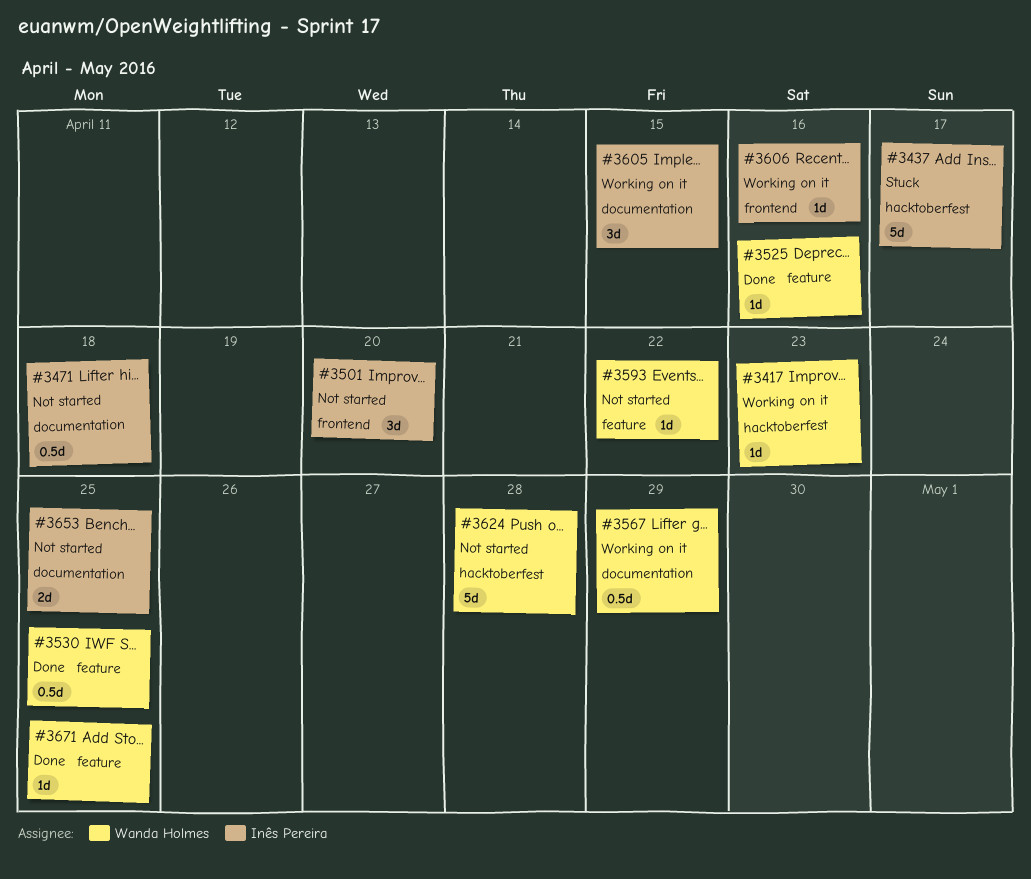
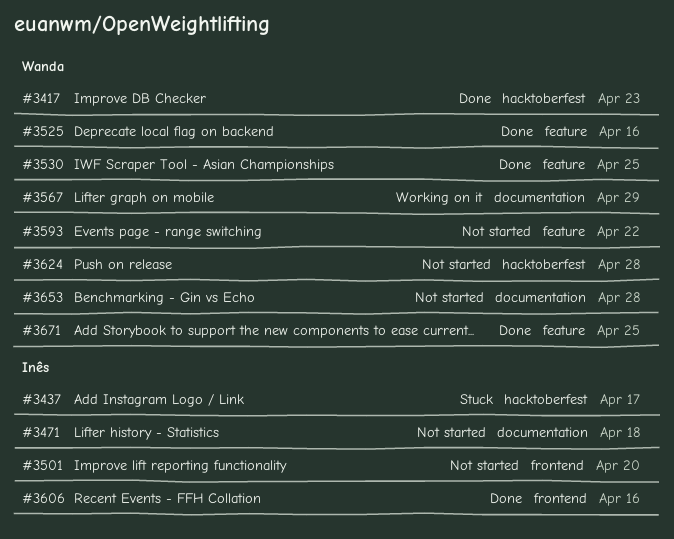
#3417, status: Working on it -> Done
#3605: present -> none
#3606, status: Working on it -> Done
#3653, owner: Inês Pereira -> Wanda Holmes
#3653, due: Apr 25 -> Apr 28

